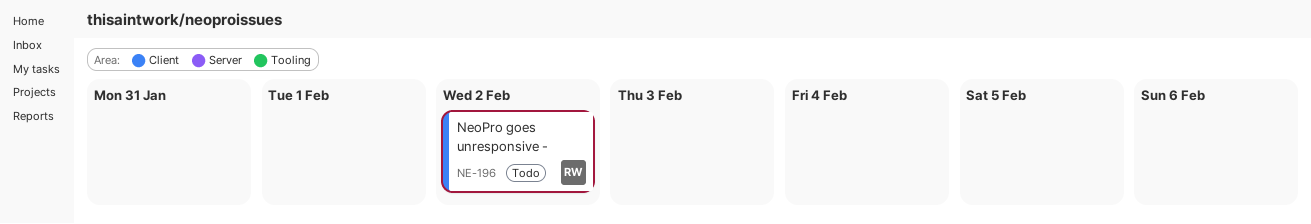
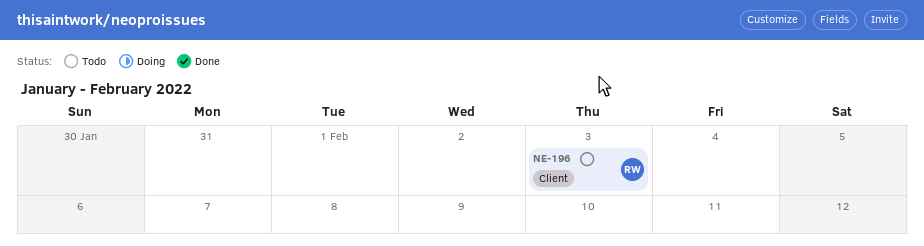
NE-196, due: Feb 2 -> Feb 3

